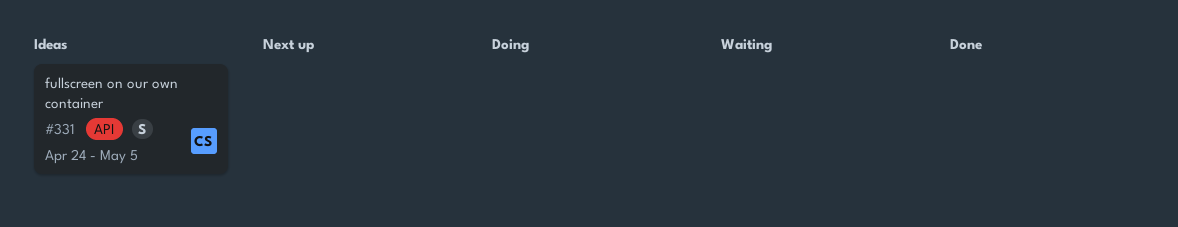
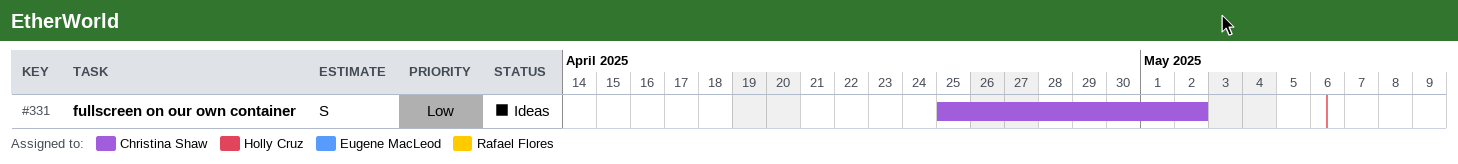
#331, start: Apr 24 -> Apr 25
#331, due: May 5 -> May 2

